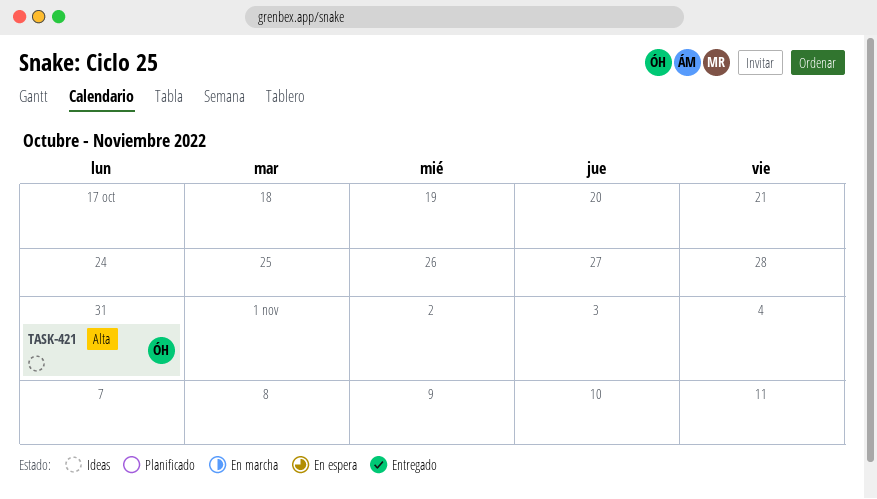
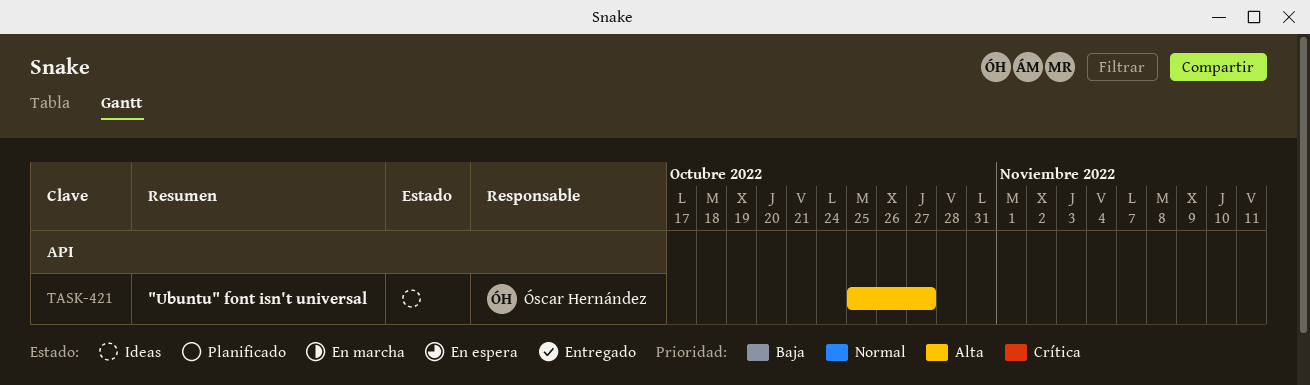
TASK-421, due: Oct 31 -> Oct 27

